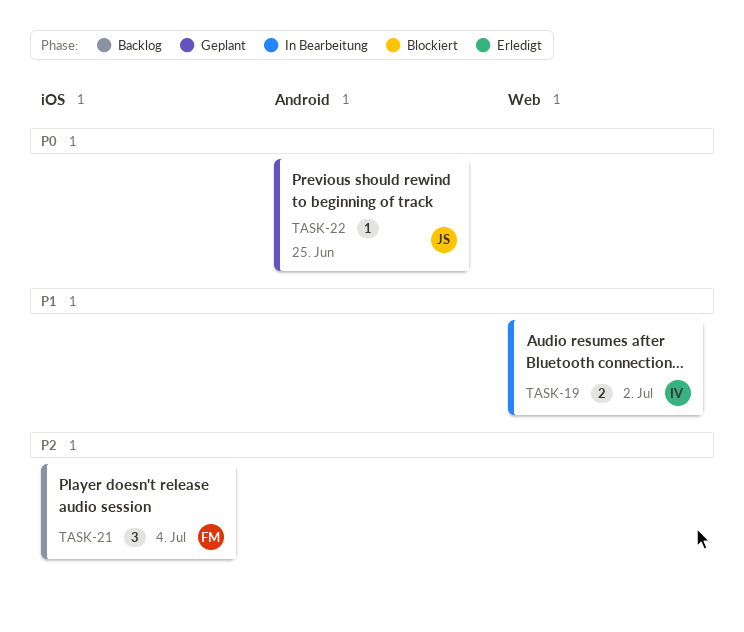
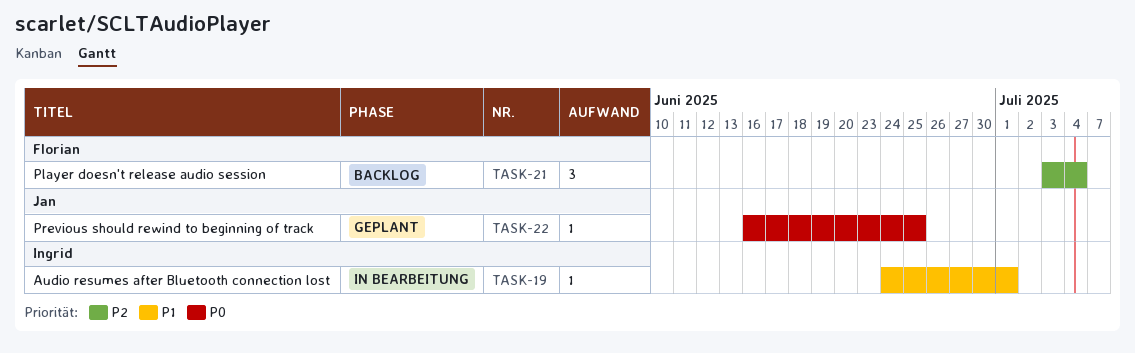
TASK-19, estimate: 2 -> 1
TASK-19, due: Jul 2 -> Jul 1

